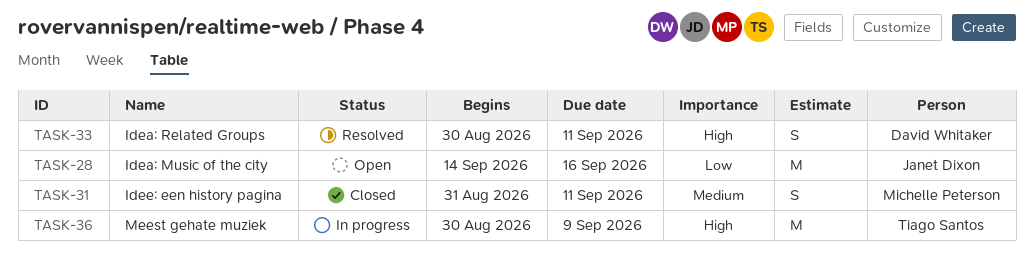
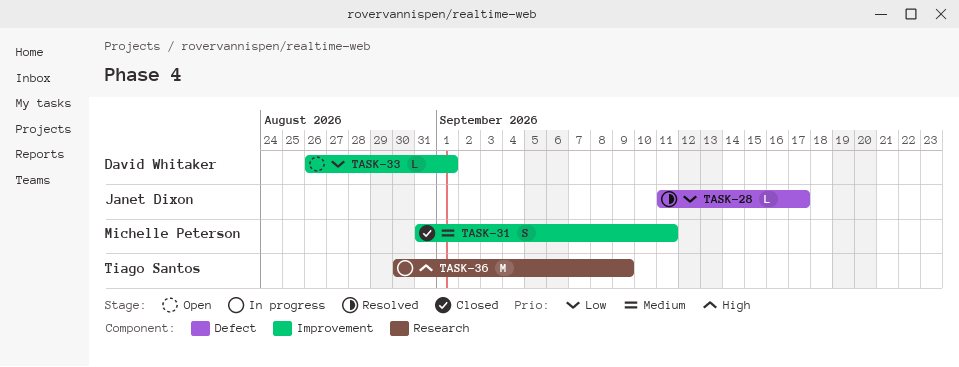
TASK-28, status: Open -> Resolved
TASK-28, estimate: M -> L
TASK-28, start: Sep 14 -> Sep 11
TASK-28, due: Sep 16 -> Sep 17
TASK-33, status: Resolved -> Open
TASK-33, priority: High -> Low
TASK-33, estimate: S -> L
TASK-33, start: Aug 30 -> Aug 26
TASK-33, due: Sep 11 -> Sep 1

